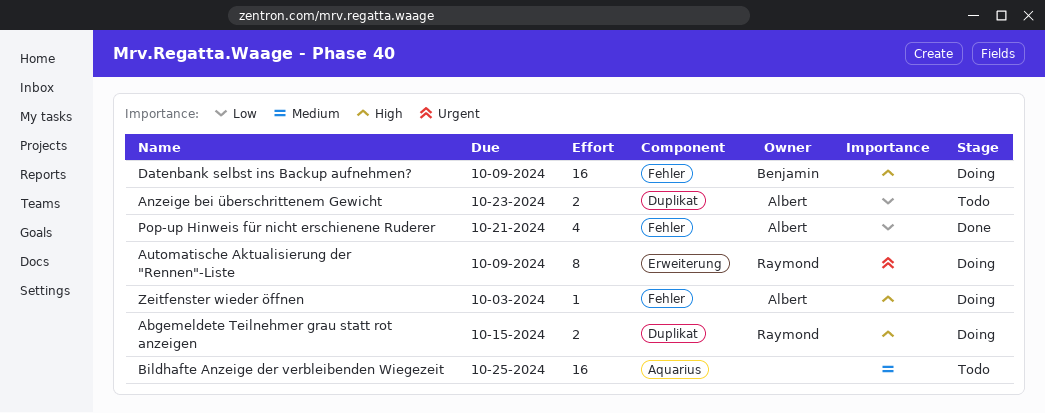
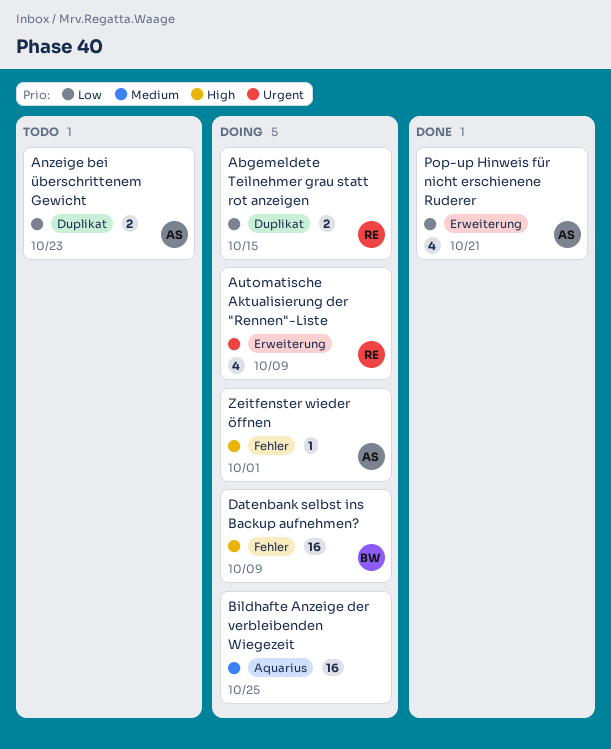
Abgemeldete Teilnehmer grau statt rot anzeigen, priority: High -> Low
Automatische Aktualisierung der "Rennen"-Liste, estimate: 8 -> 4
Bildhafte Anzeige der verbleibenden Wiegezeit, status: Todo -> Doing
Pop-up Hinweis für nicht erschienene Ruderer, label: Fehler -> Erweiterung
Zeitfenster wieder öffnen, due: Oct 3 -> Oct 1

